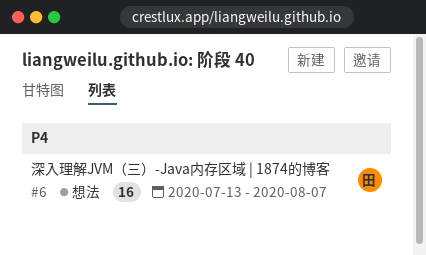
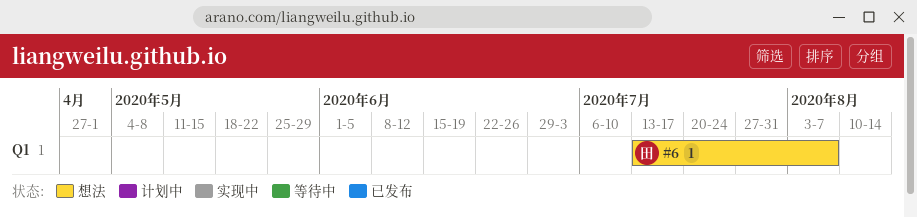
#6, estimate: 16 -> 1

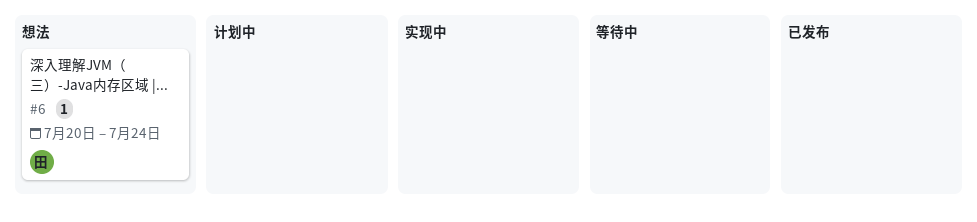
#6, start: Jul 13 -> Jul 20
#6, due: Aug 7 -> Jul 24

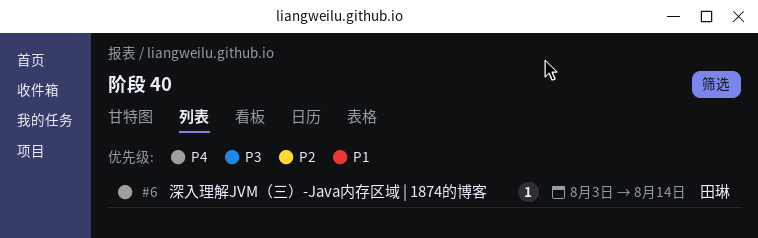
#6, start: Jul 20 -> Aug 3
#6, due: Jul 24 -> Aug 14

